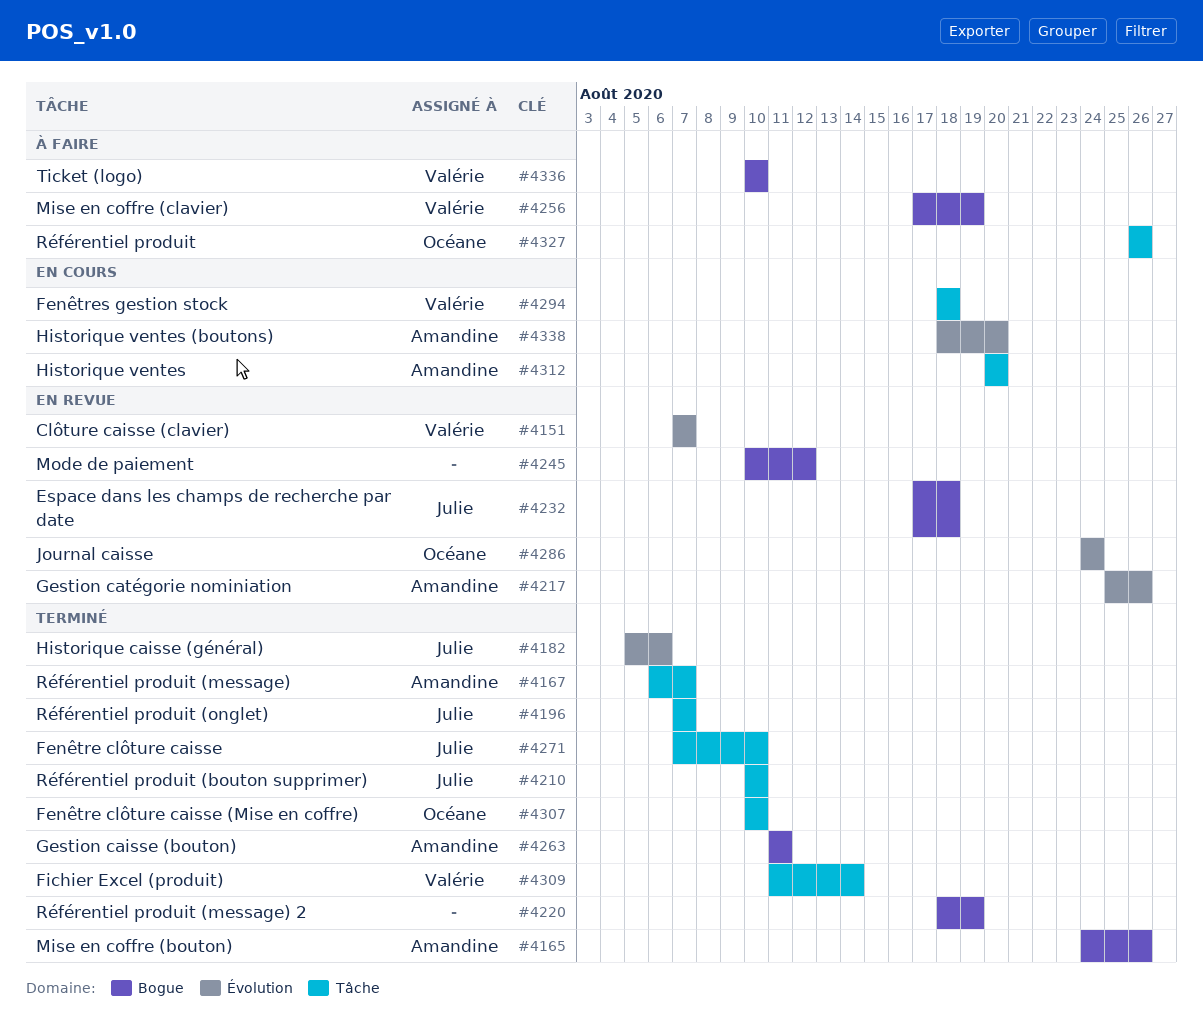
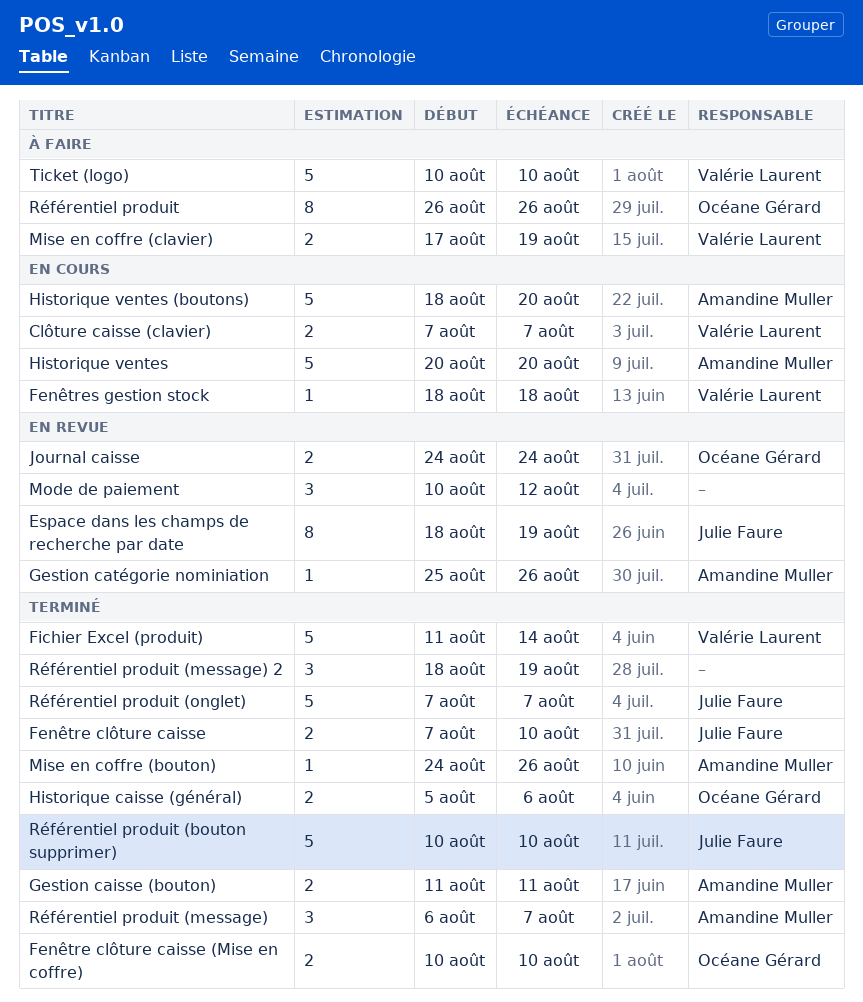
Clôture caisse (clavier), status: En revue -> En cours
Espace dans les champs de recherche par date, start: Aug 17 -> Aug 18
Espace dans les champs de recherche par date, due: Aug 18 -> Aug 19
Historique caisse (général), owner: Julie Faure -> Océane Gérard

